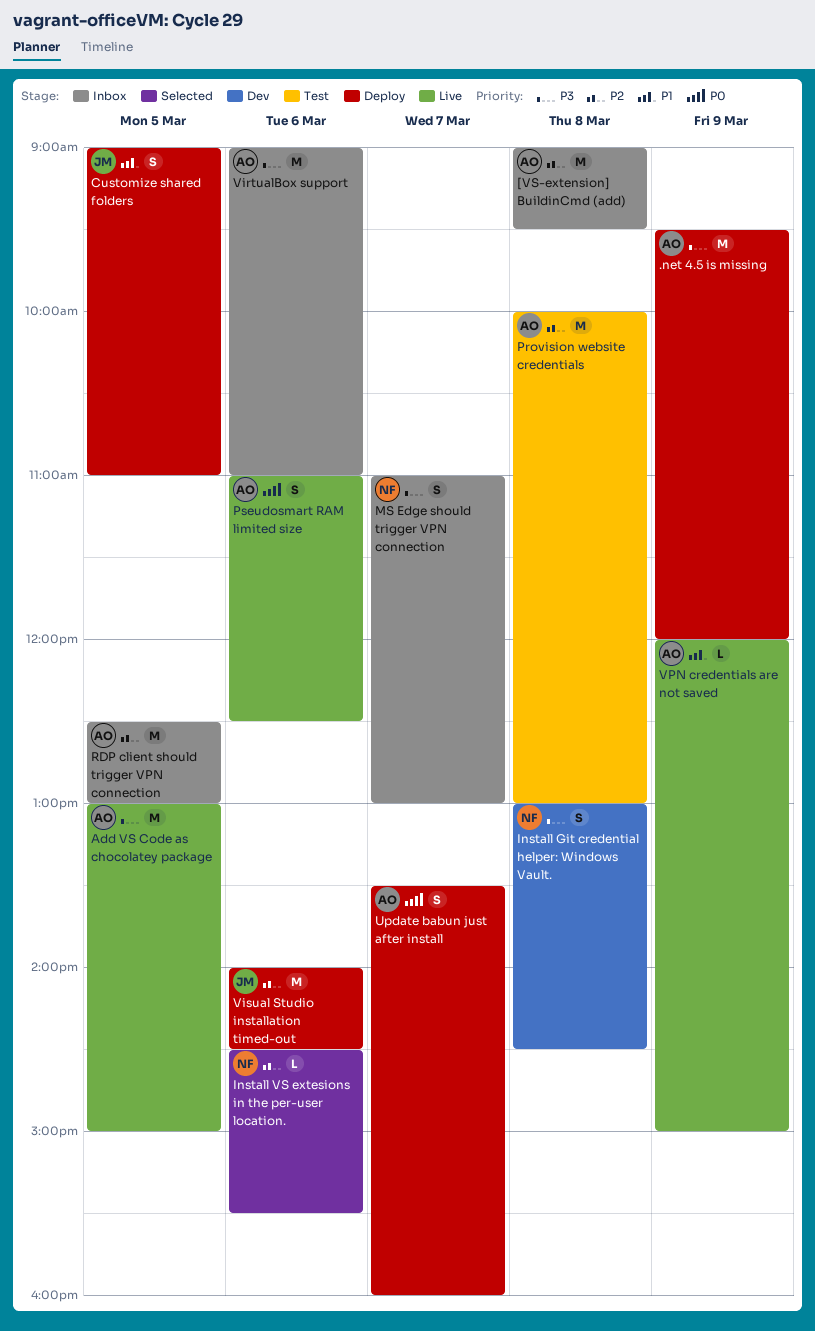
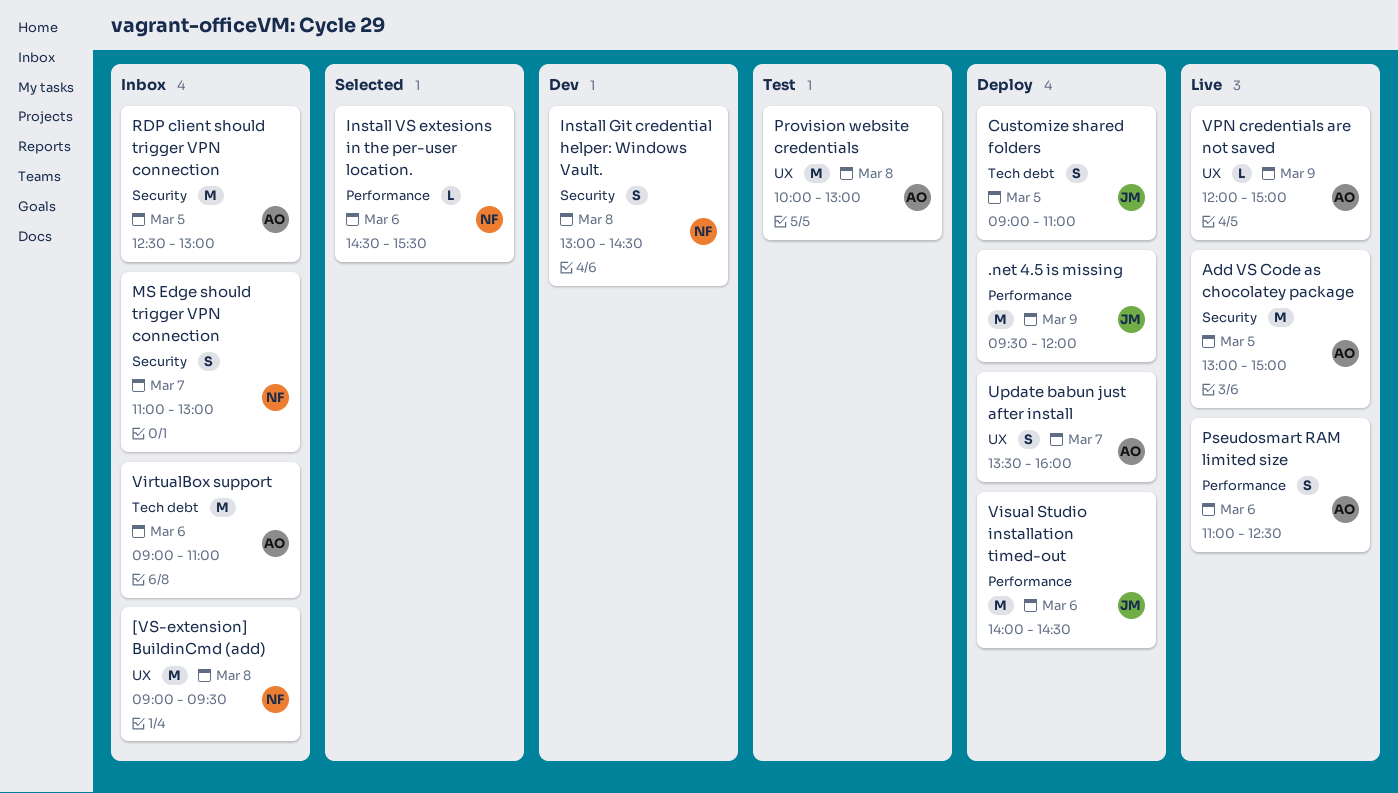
.net 4.5 is missing, owner: AO -> JM
[VS-extension] BuildinCmd (add), owner: AO -> NF

